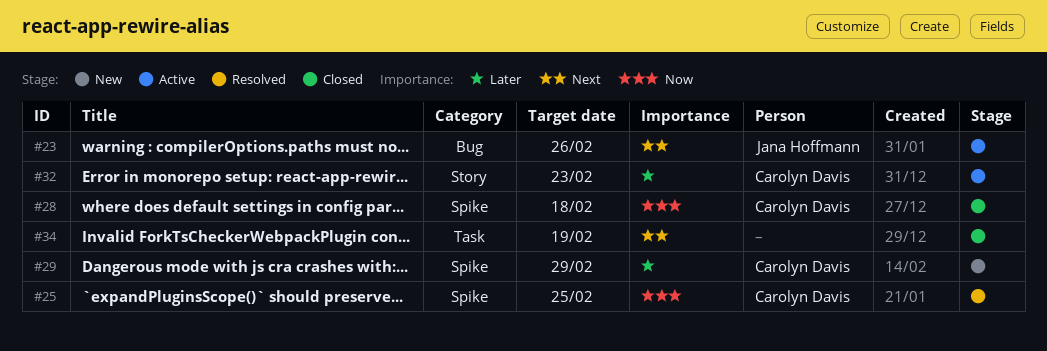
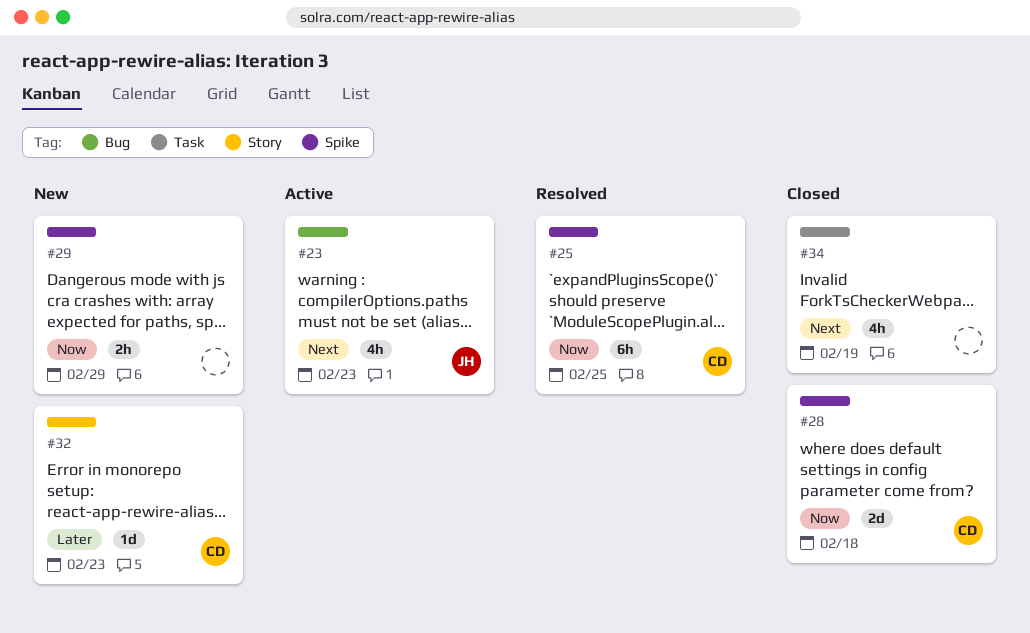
#23, due: Feb 26 -> Feb 23
#29, owner: Carolyn Davis -> none
#29, priority: Later -> Now
#32, status: Active -> New

